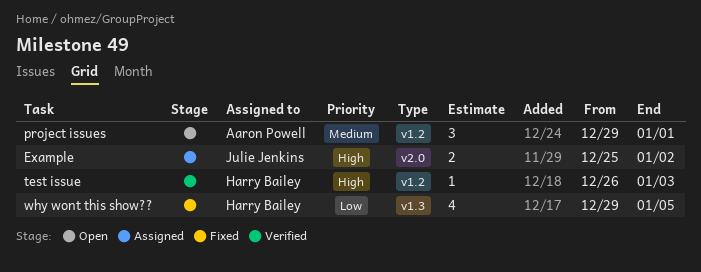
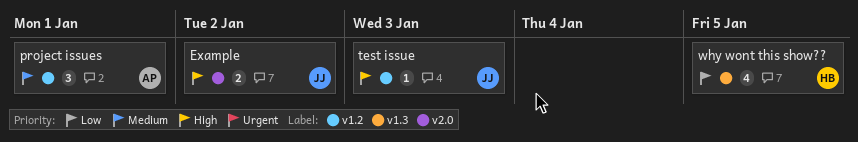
test issue, owner: Harry Bailey -> Julie Jenkins

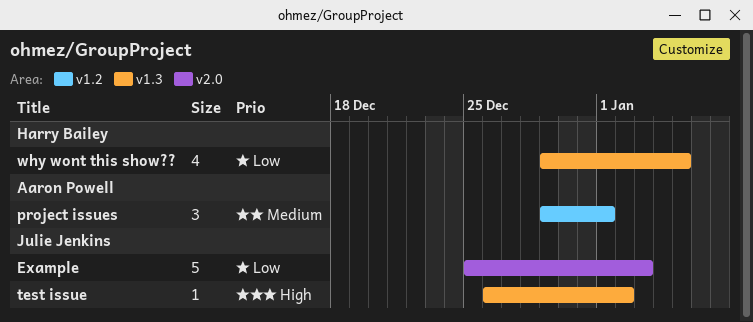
Example, priority: High -> Low
Example, estimate: 2 -> 5
Example, due: Jan 2 -> Jan 3
test issue, label: v1.2 -> v1.3
test issue, due: Jan 3 -> Jan 2

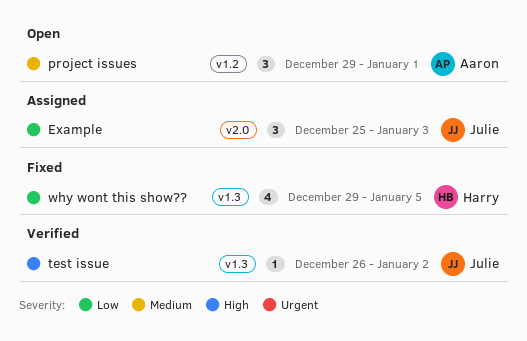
Example, estimate: 5 -> 3

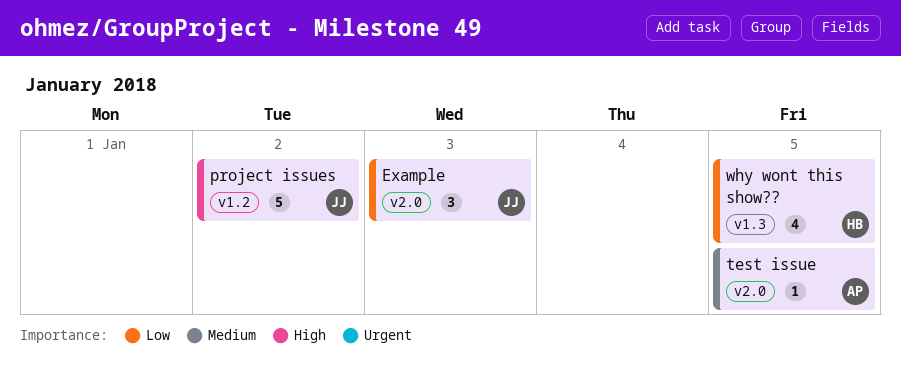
project issues, owner: Aaron -> Julie
project issues, priority: Medium -> High
project issues, estimate: 3 -> 5
project issues, due: Jan 1 -> Jan 2
test issue, owner: Julie -> Aaron
test issue, priority: High -> Medium
test issue, label: v1.3 -> v2.0
test issue, due: Jan 2 -> Jan 5

